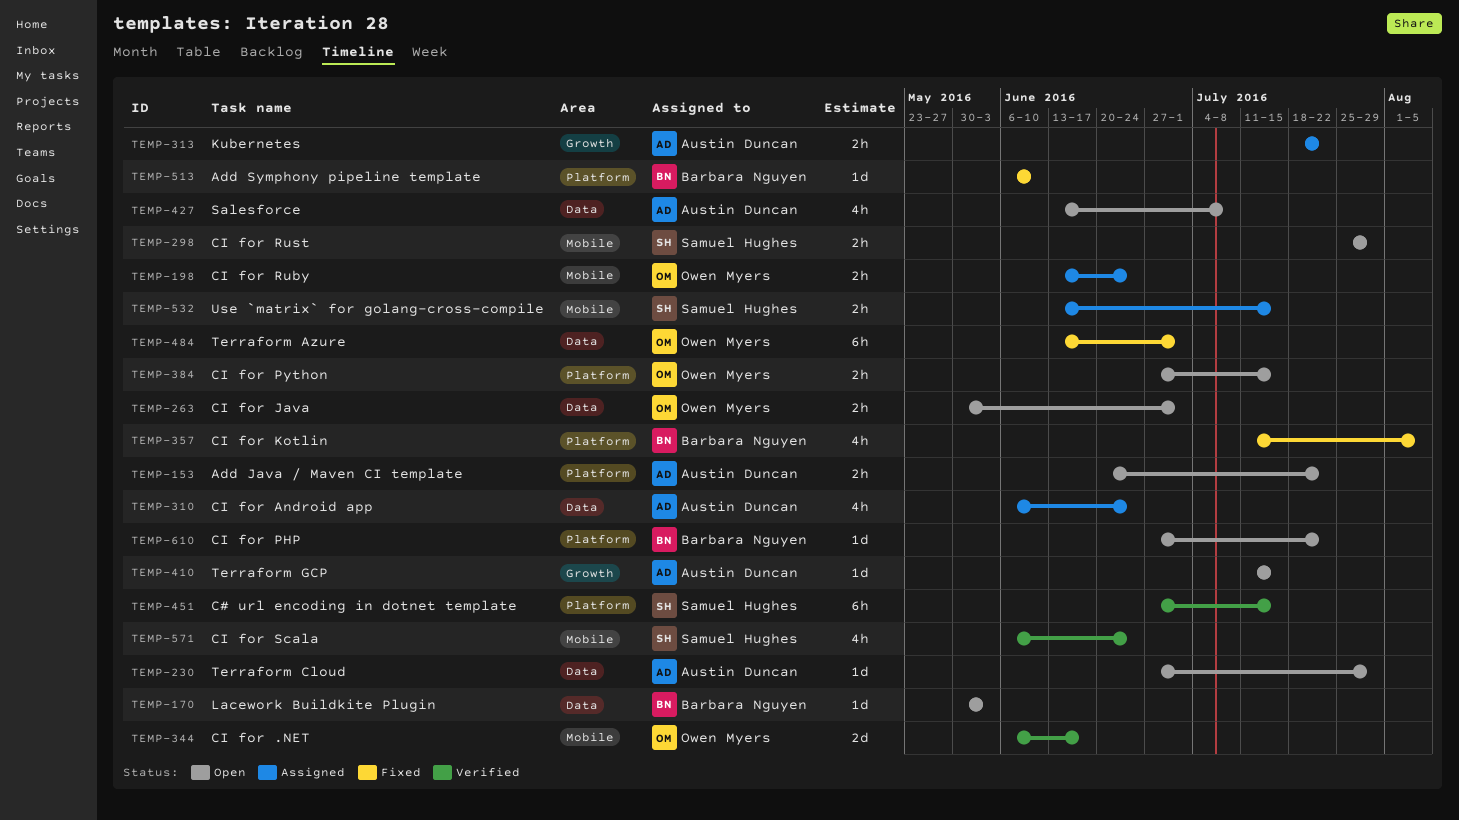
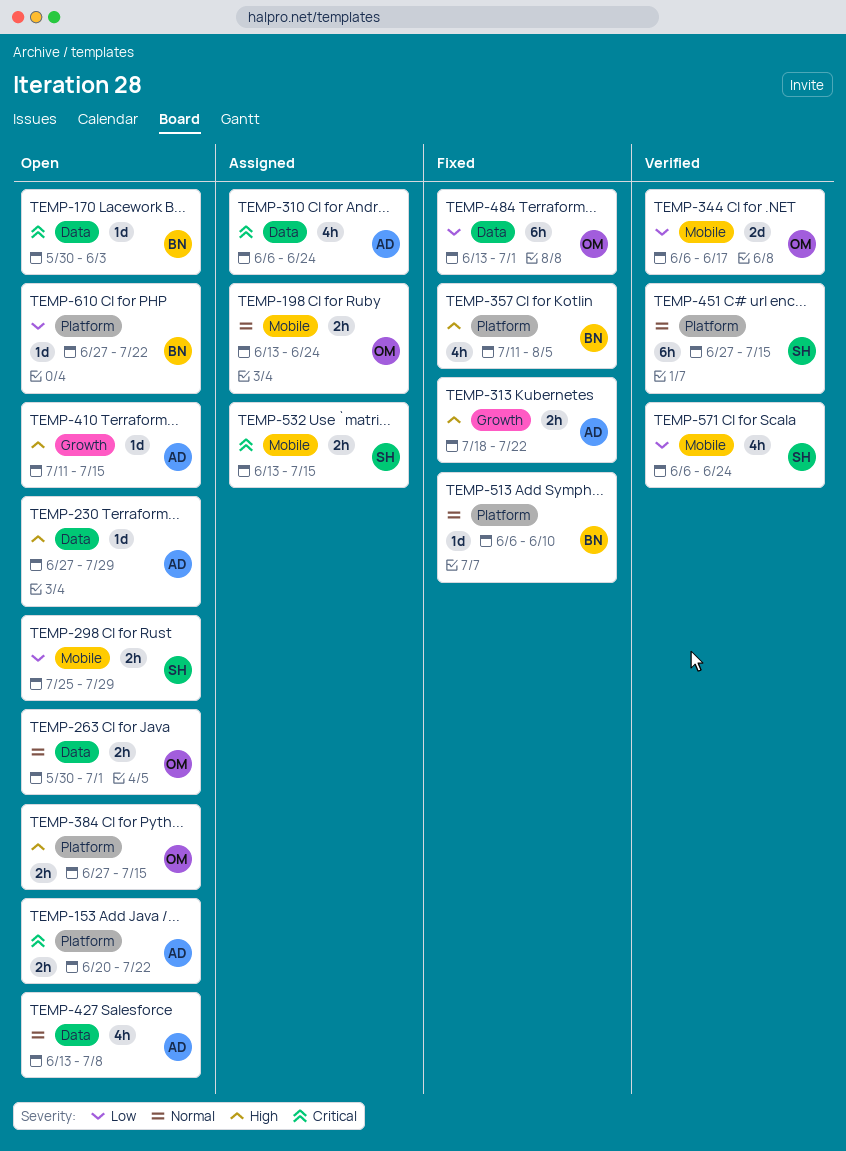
TEMP-313, status: Assigned -> Fixed

